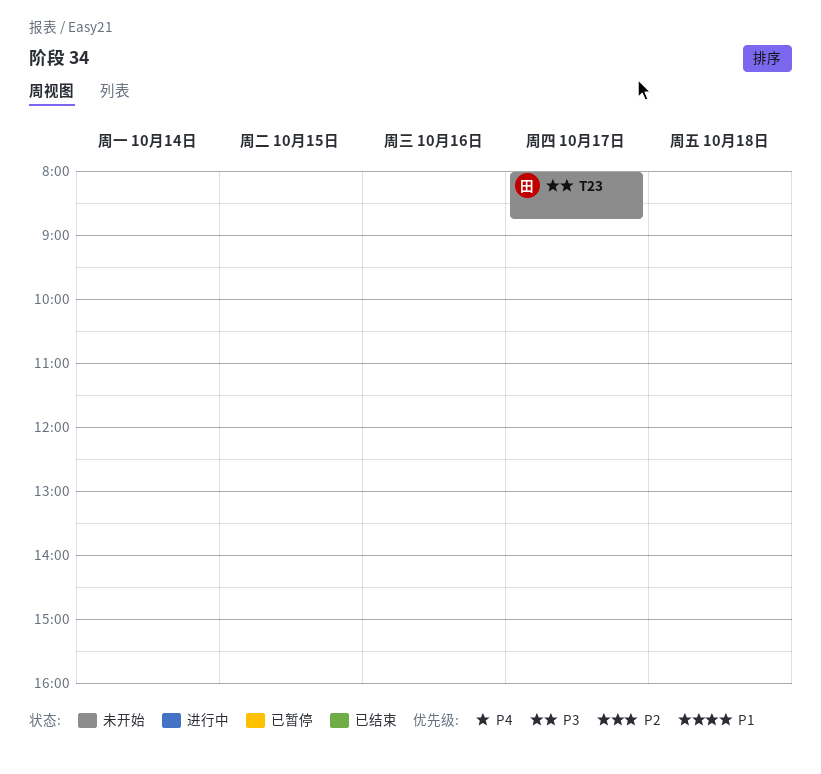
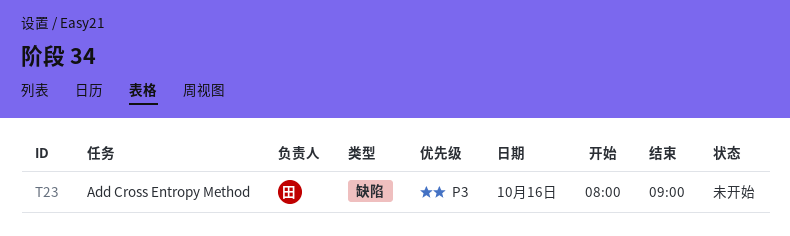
T23, day: Oct 17 -> Oct 16
T23, ends: 08:45 -> 09:00

